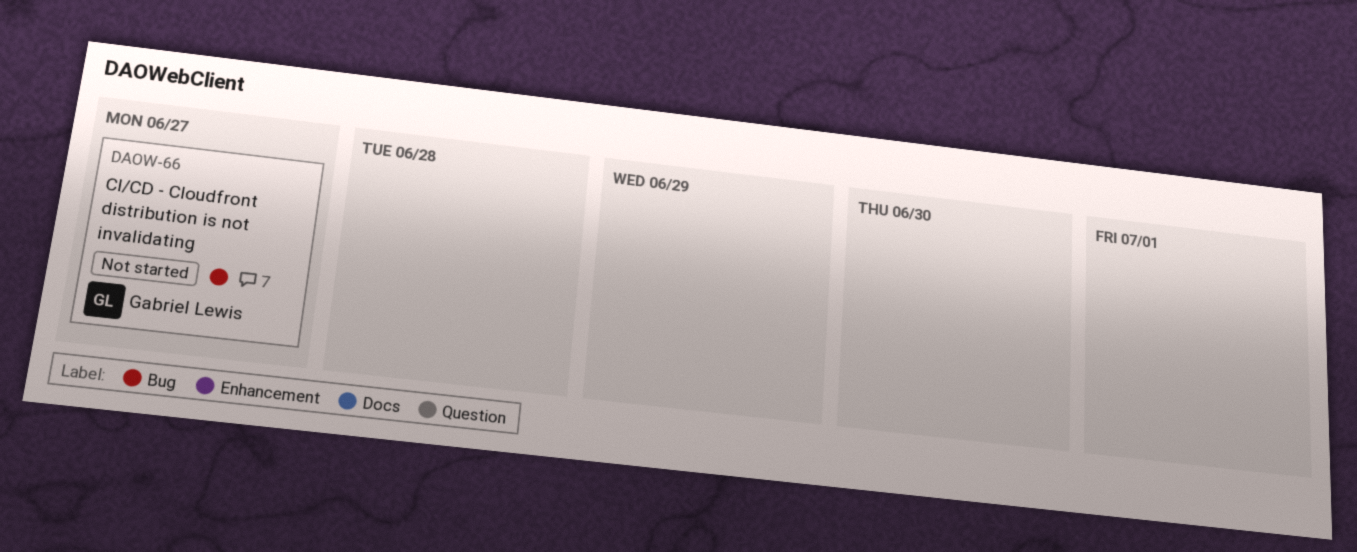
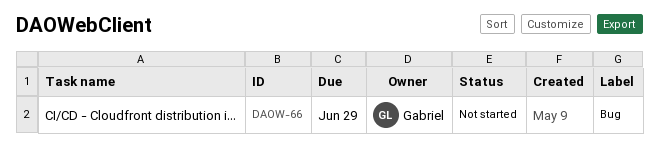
DAOW-66, due: Jun 27 -> Jun 29

